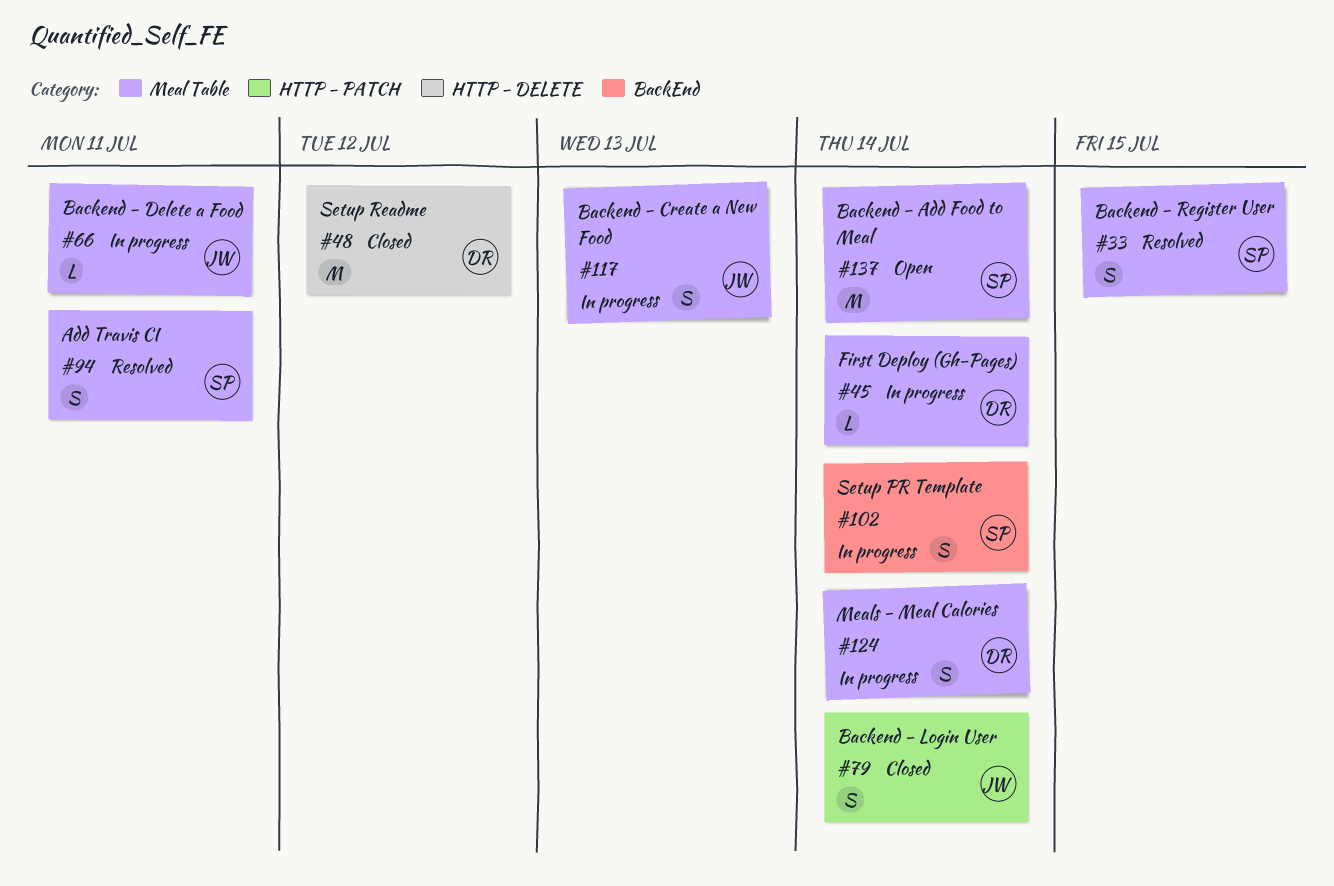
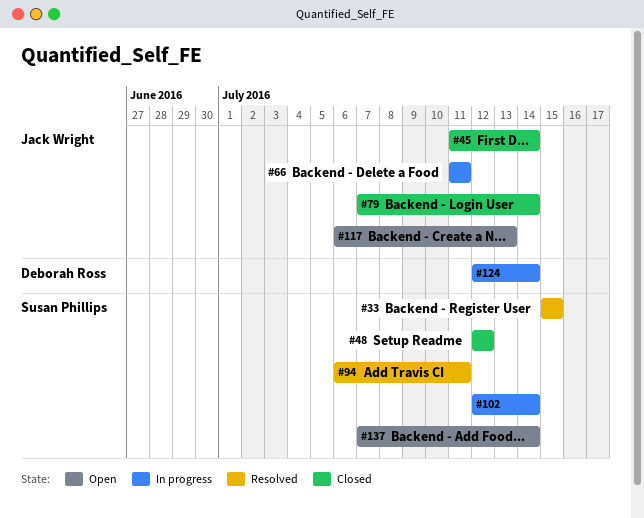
#45, status: In progress -> Closed
#45, owner: Deborah Ross -> Jack Wright
#48, owner: Deborah Ross -> Susan Phillips
#117, status: In progress -> Open

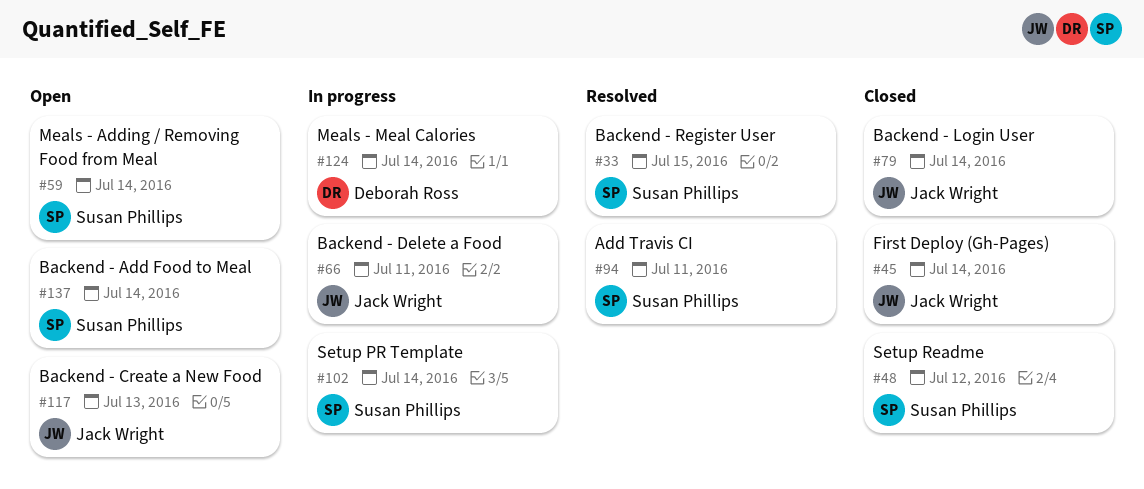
#59: none -> present

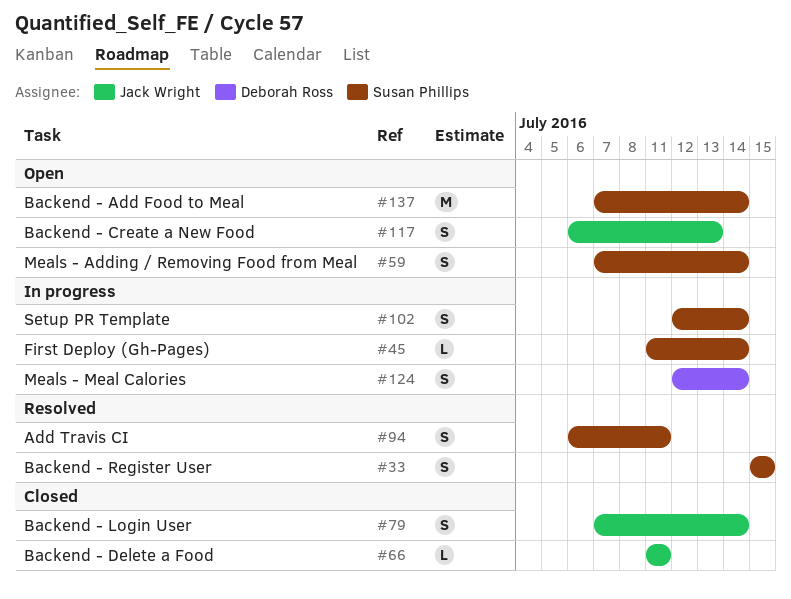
#45, status: Closed -> In progress
#45, owner: Jack Wright -> Susan Phillips
#48: present -> none
#66, status: In progress -> Closed

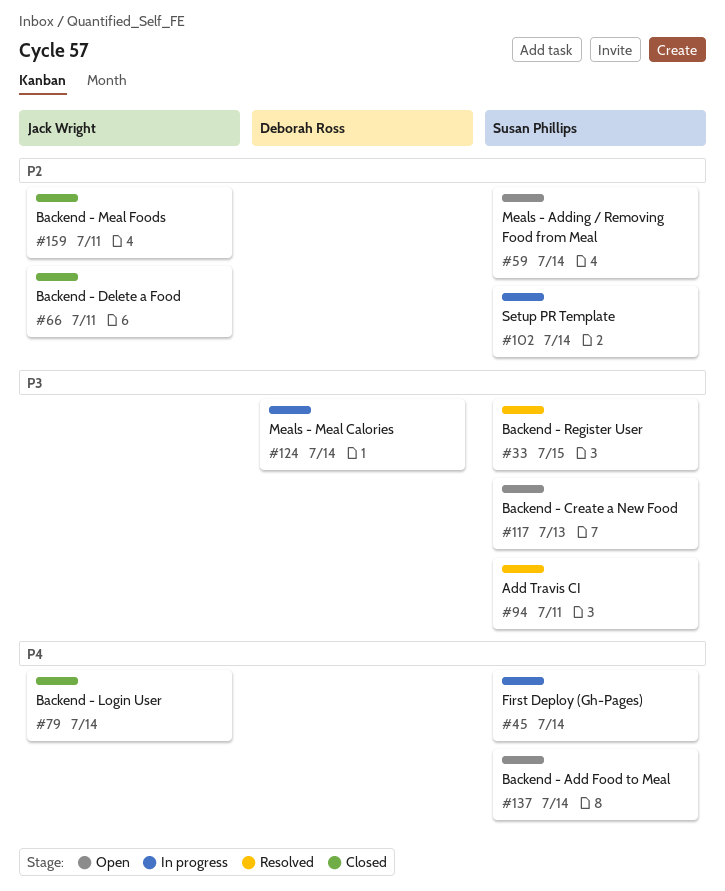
#117, owner: Jack Wright -> Susan Phillips
#159: none -> present

